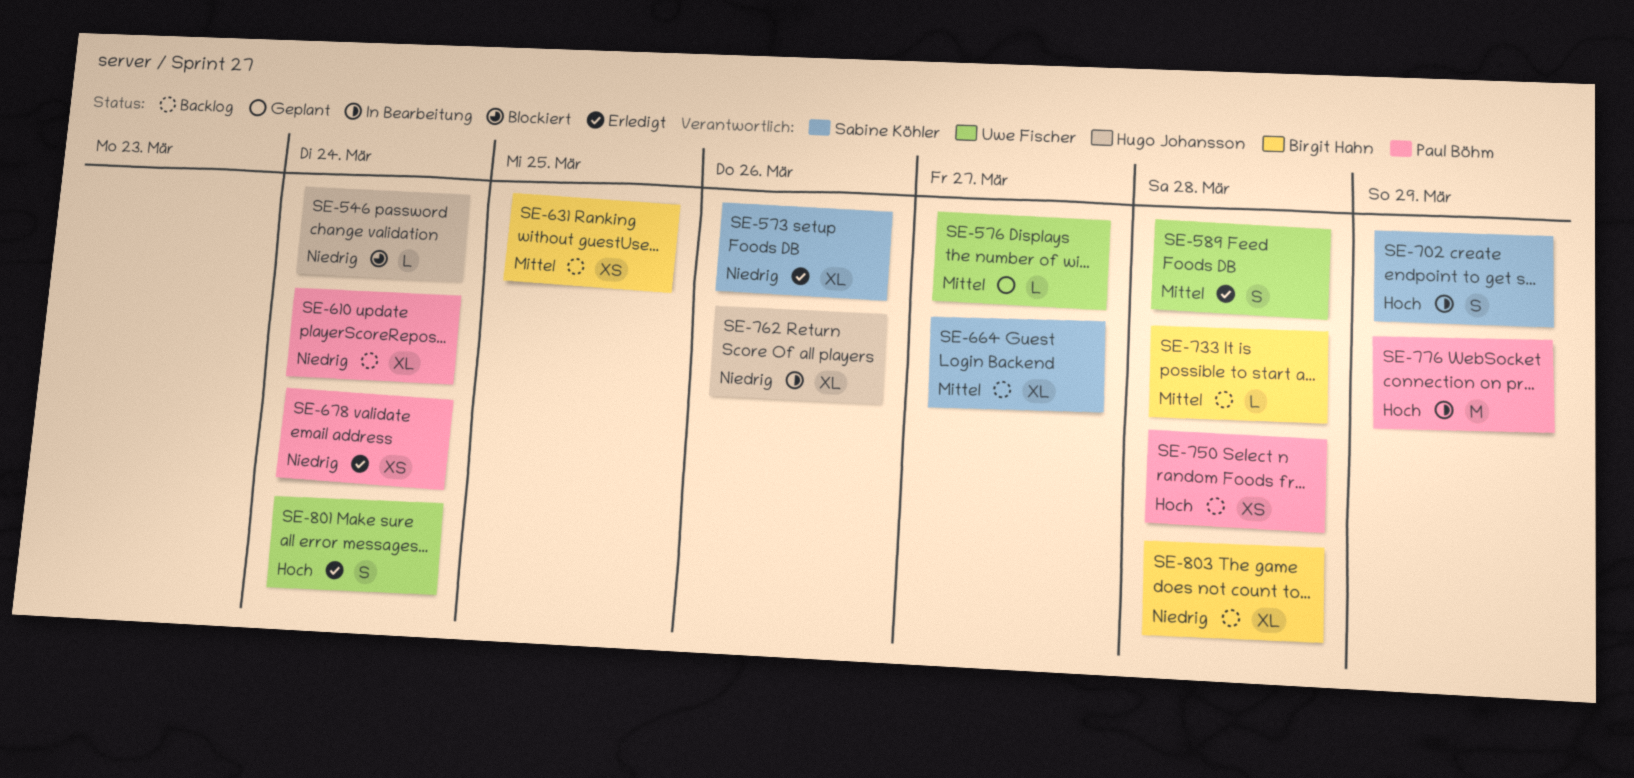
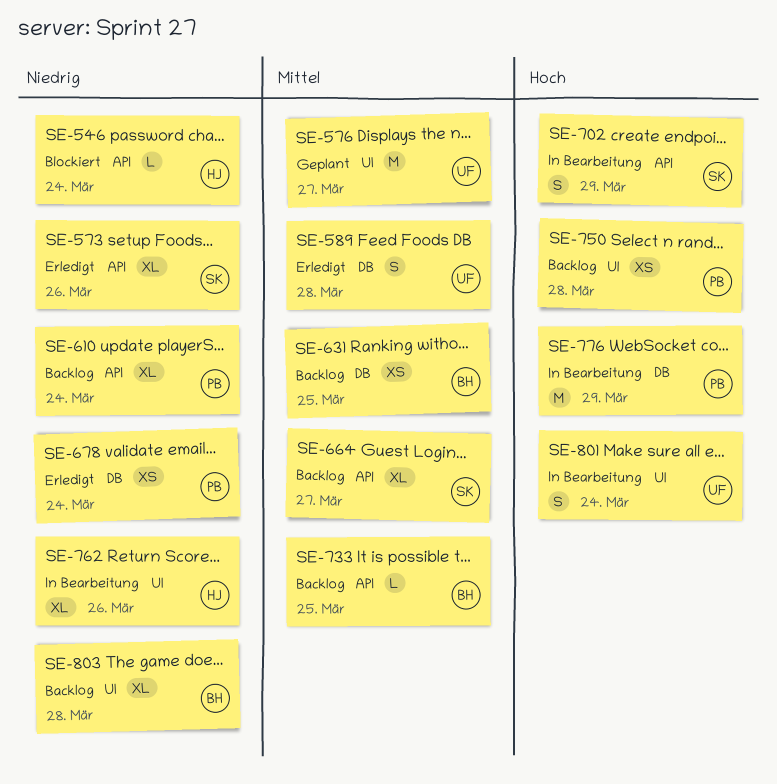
SE-576, estimate: L -> M
SE-733, due: Mar 28 -> Mar 25
SE-801, status: Erledigt -> In Bearbeitung

